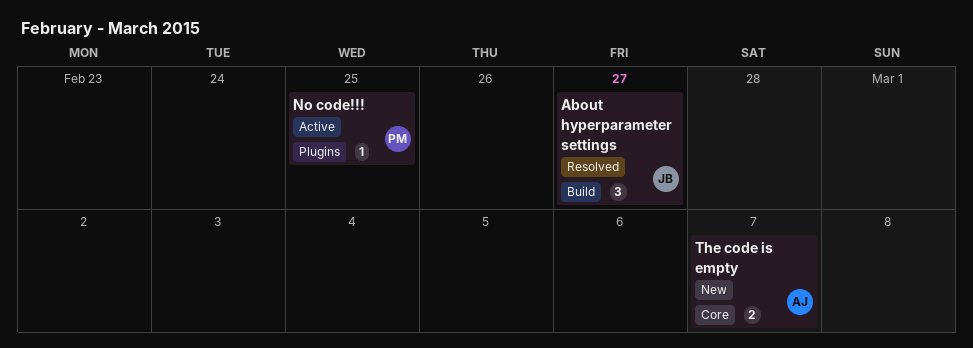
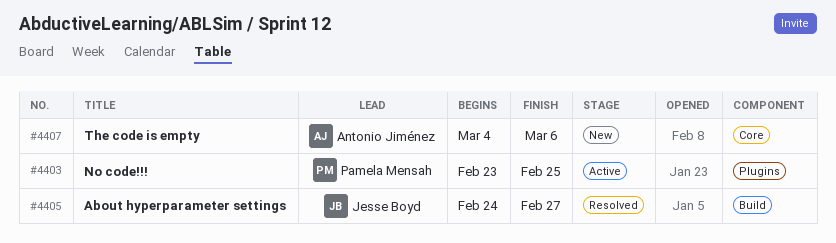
The code is empty, due: Mar 7 -> Mar 6

